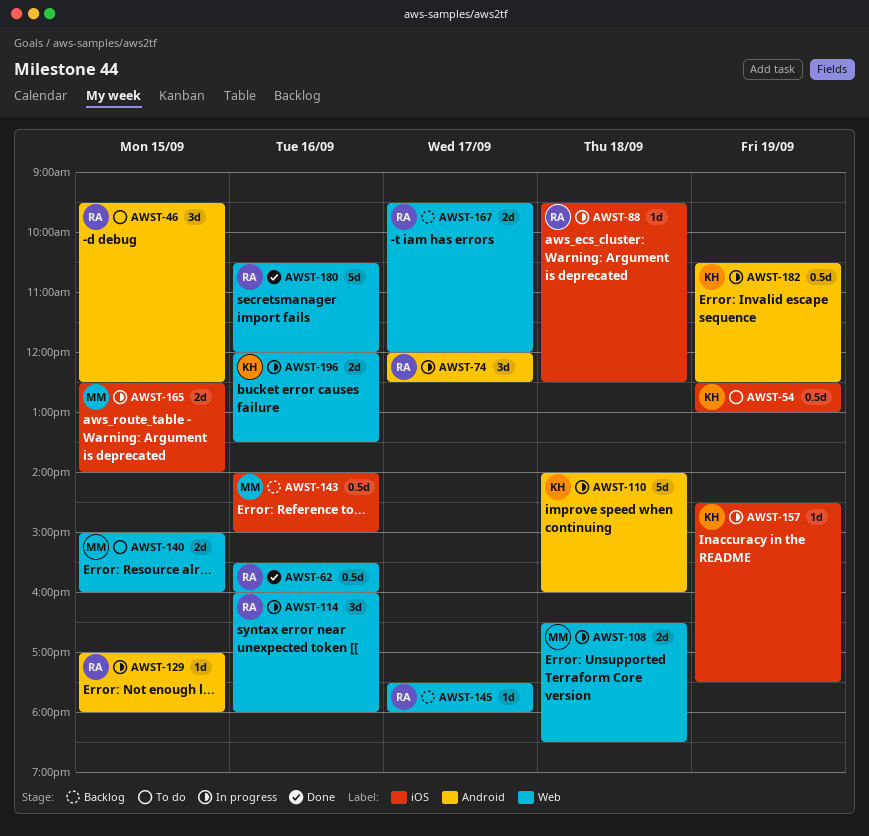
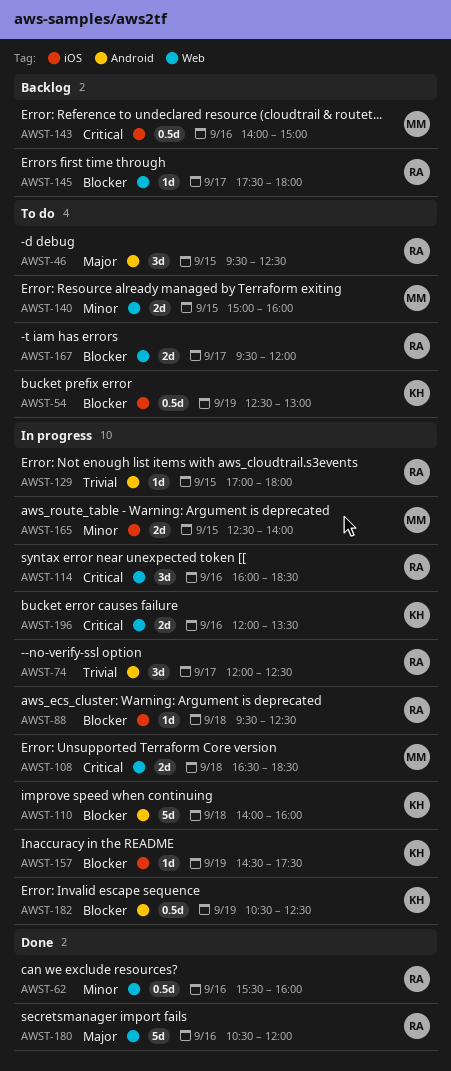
AWST-114, ends: 18:00 -> 18:30
AWST-167, status: Backlog -> To do

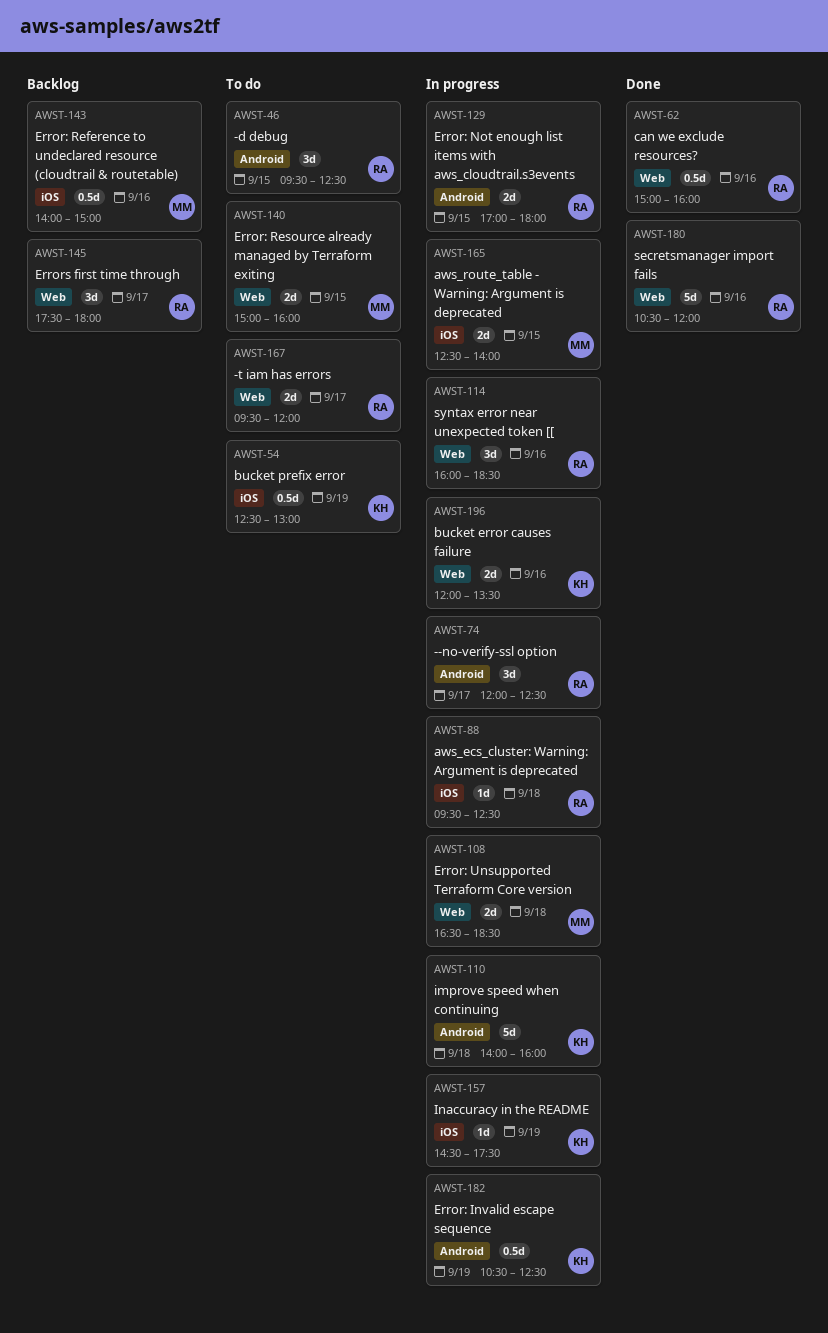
AWST-62, begins: 15:30 -> 15:00
AWST-129, estimate: 1d -> 2d
AWST-145, estimate: 1d -> 3d

